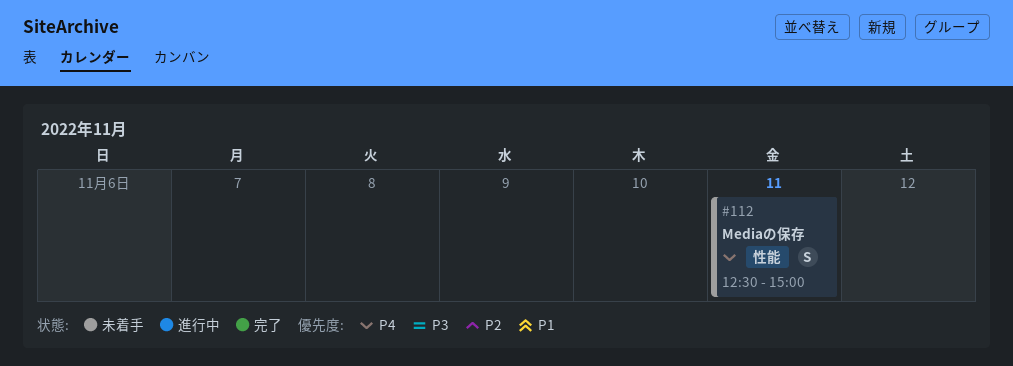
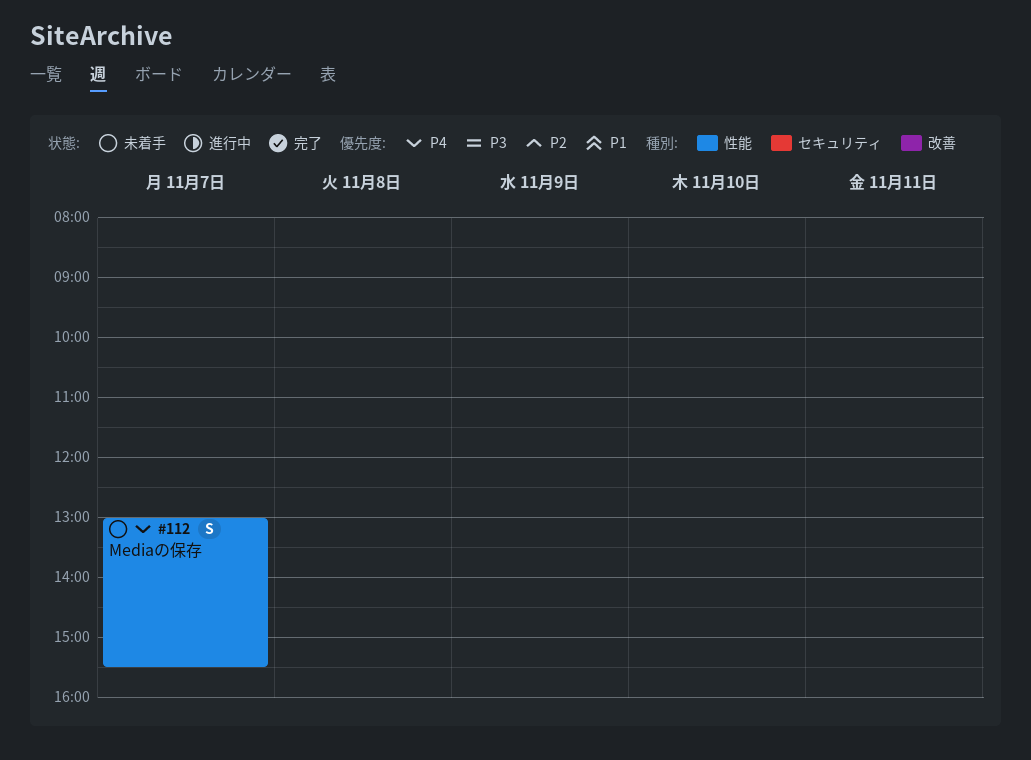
#112, day: Nov 11 -> Nov 7
#112, begins: 12:30 -> 13:00
#112, ends: 15:00 -> 15:30

